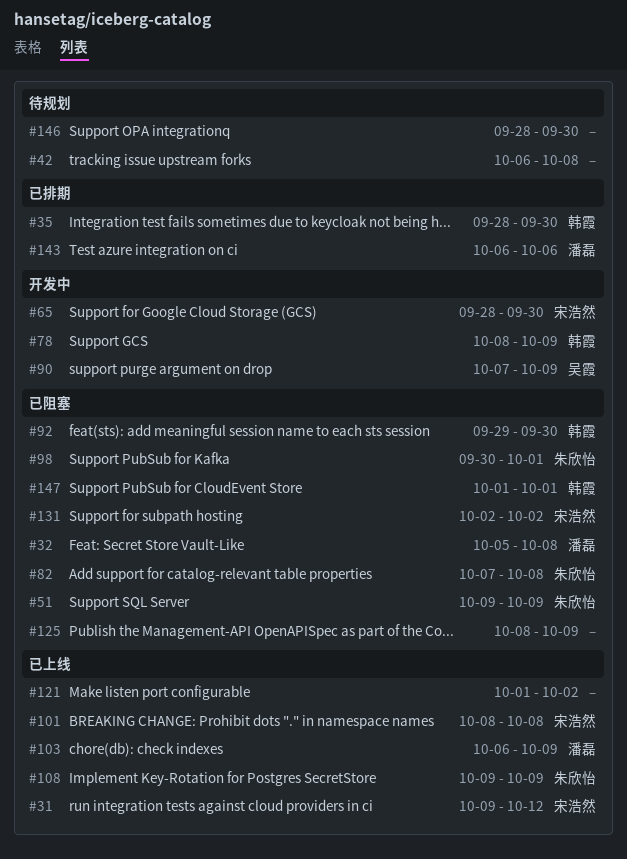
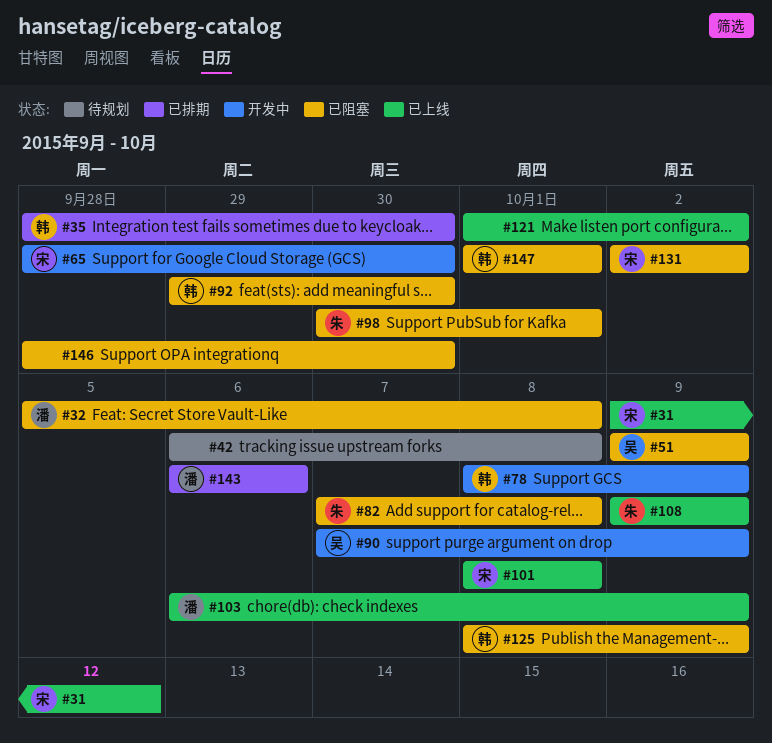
#51, owner: 朱欣怡 -> 吴霞
#125, owner: none -> 韩霞
#146, status: 待规划 -> 已阻塞

